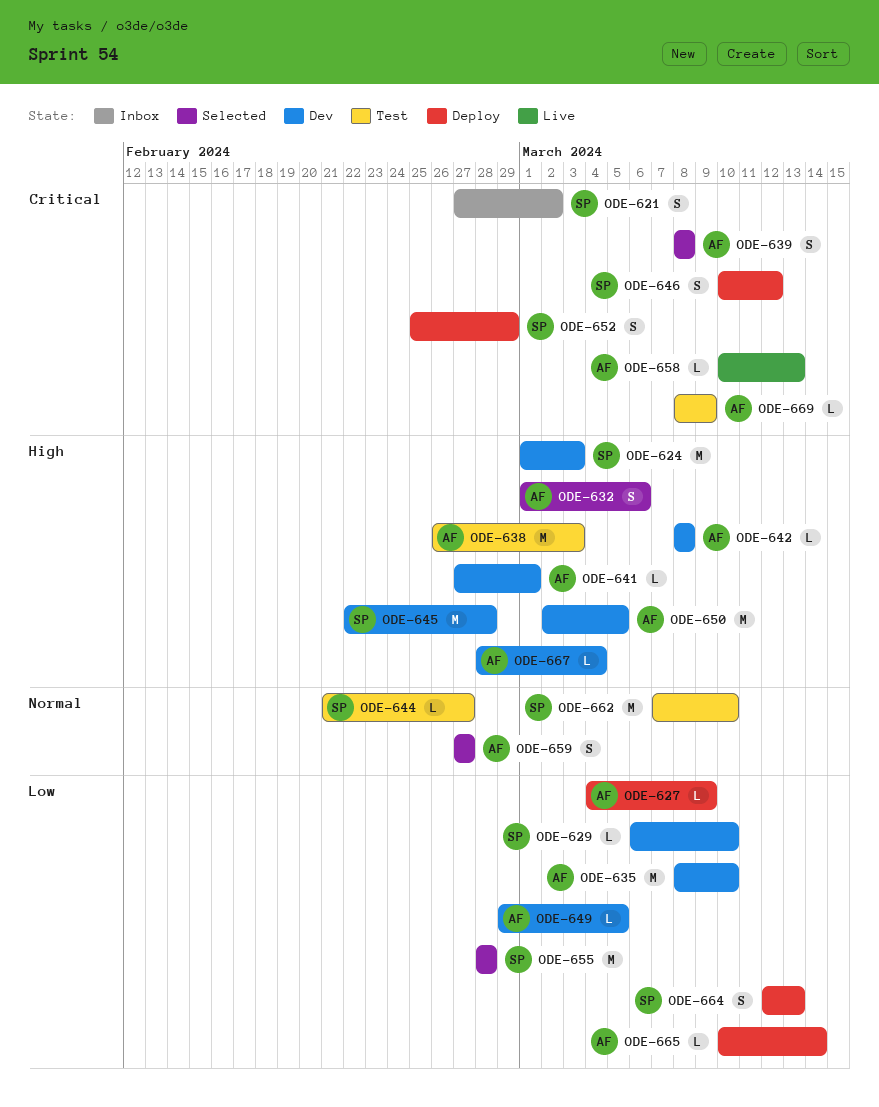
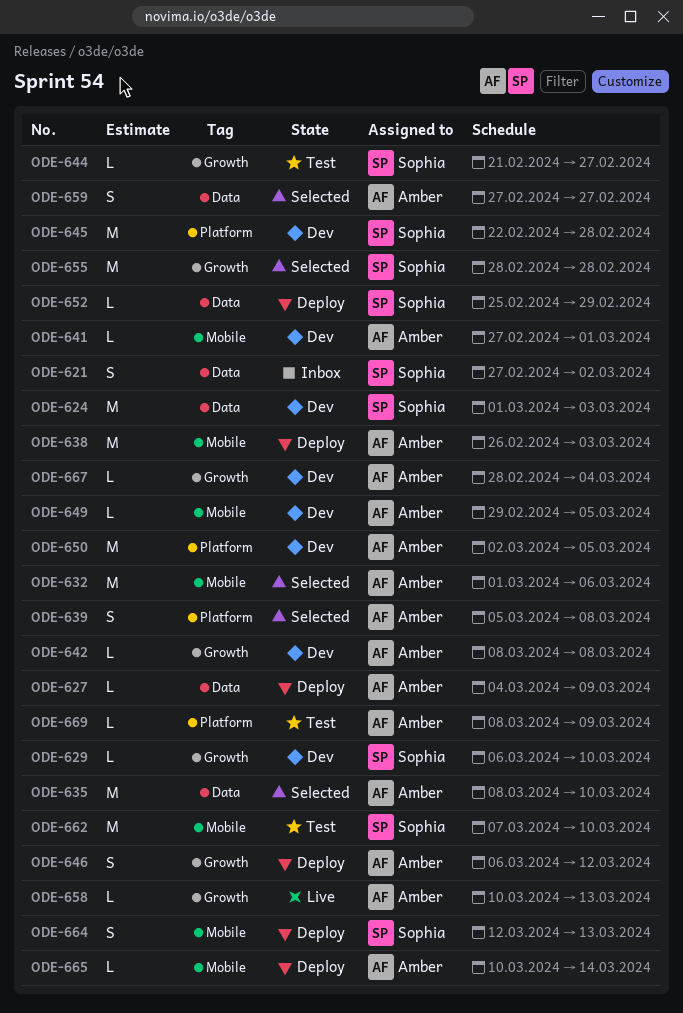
ODE-632, estimate: S -> M
ODE-635, status: Dev -> Selected
ODE-638, status: Test -> Deploy
ODE-639, start: Mar 8 -> Mar 5
ODE-646, owner: Sophia -> Amber
ODE-646, start: Mar 10 -> Mar 6
ODE-652, estimate: S -> L

